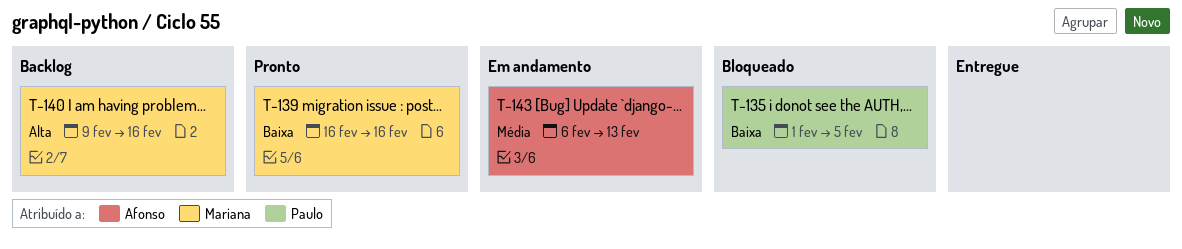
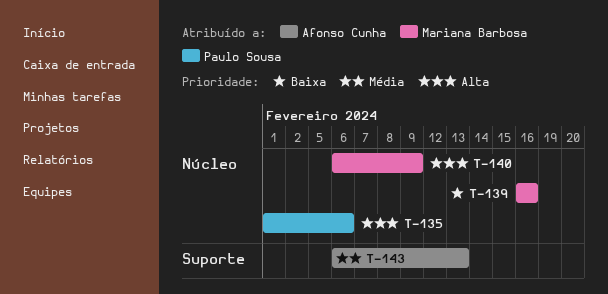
T-135, priority: Baixa -> Alta
T-135, due: Feb 5 -> Feb 6
T-140, start: Feb 9 -> Feb 6
T-140, due: Feb 16 -> Feb 9

